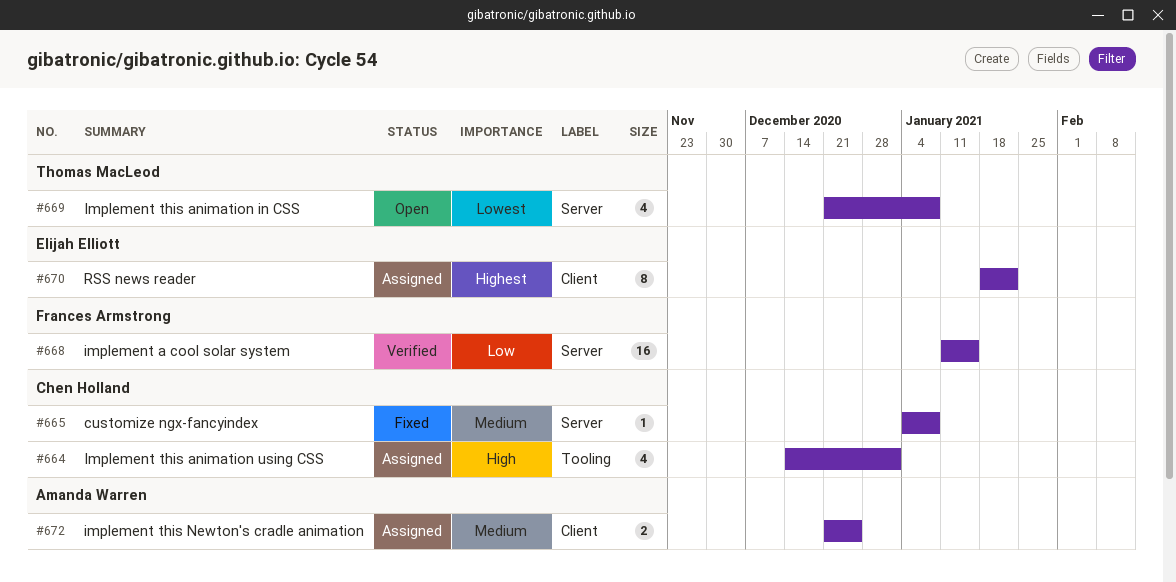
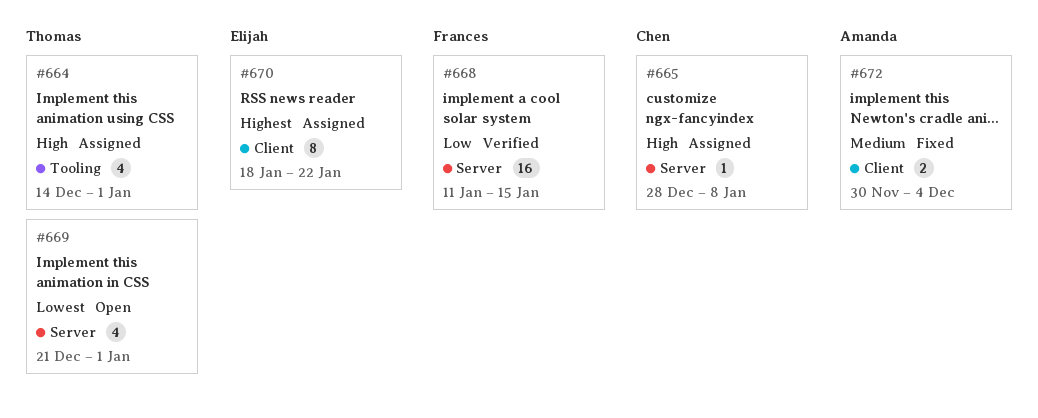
#664, owner: Chen Holland -> Thomas MacLeod
#665, status: Fixed -> Assigned
#665, priority: Medium -> High
#665, start: Jan 4 -> Dec 28
#669, due: Jan 8 -> Jan 1
#672, status: Assigned -> Fixed
#672, start: Dec 21 -> Nov 30
#672, due: Dec 25 -> Dec 4

